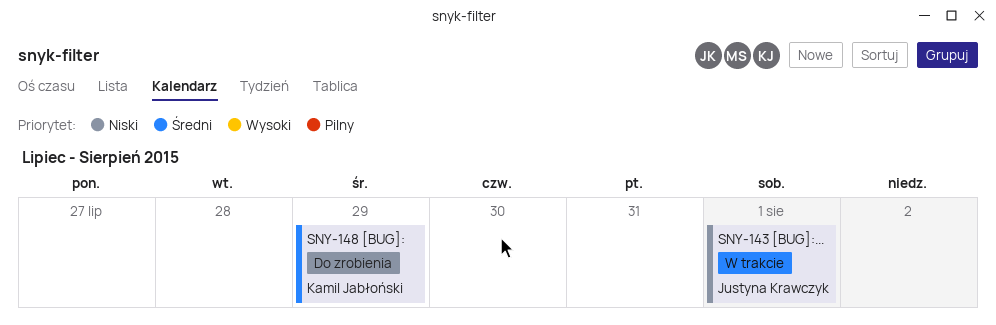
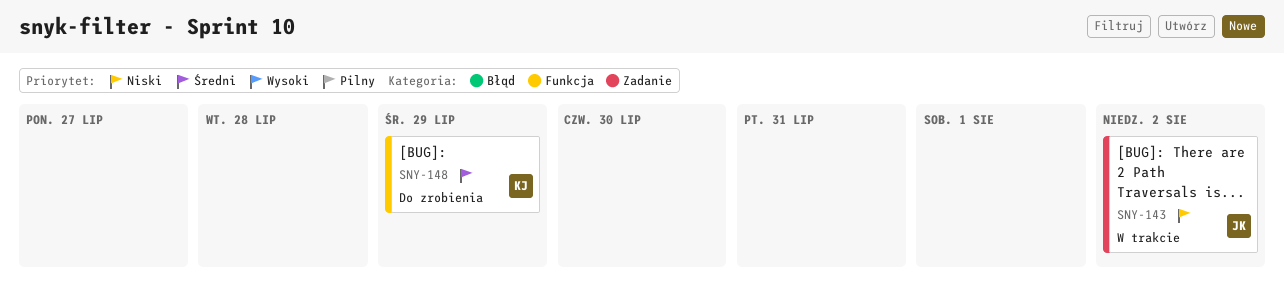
SNY-143, due: Aug 1 -> Aug 2

